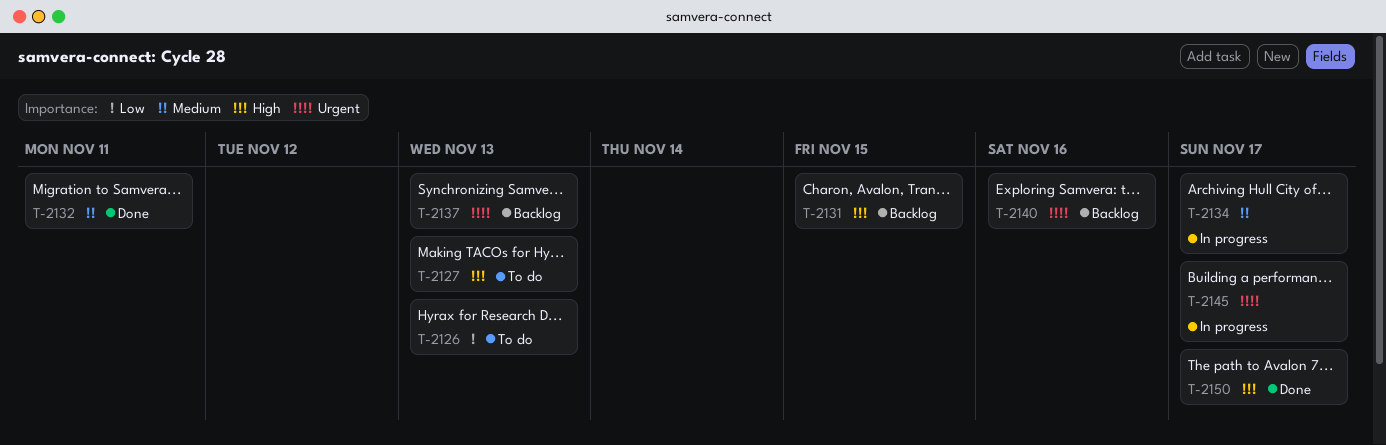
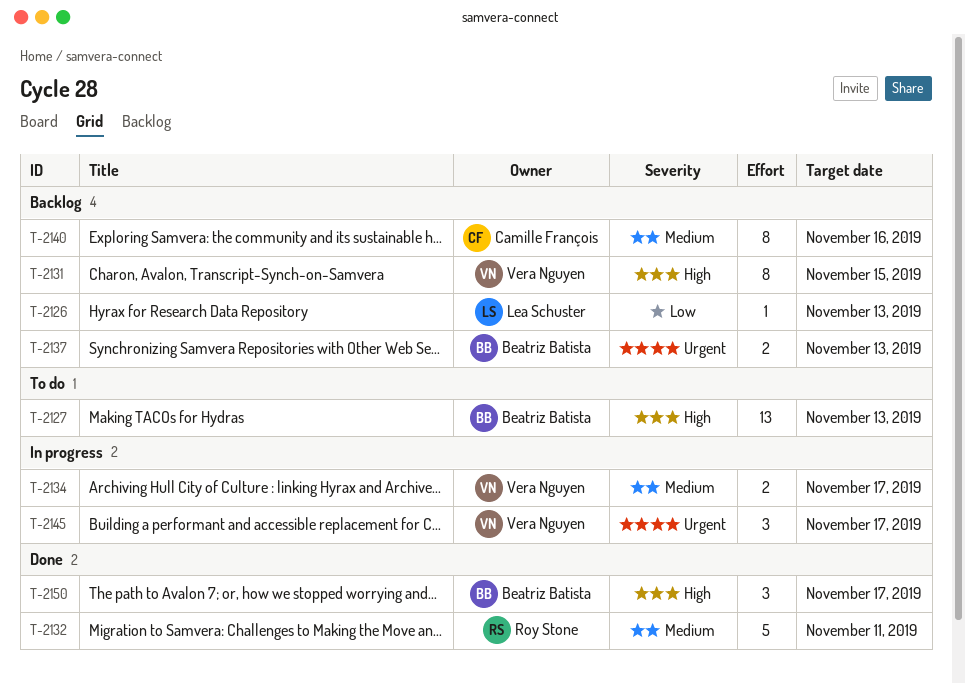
T-2126, status: To do -> Backlog
T-2140, priority: Urgent -> Medium

